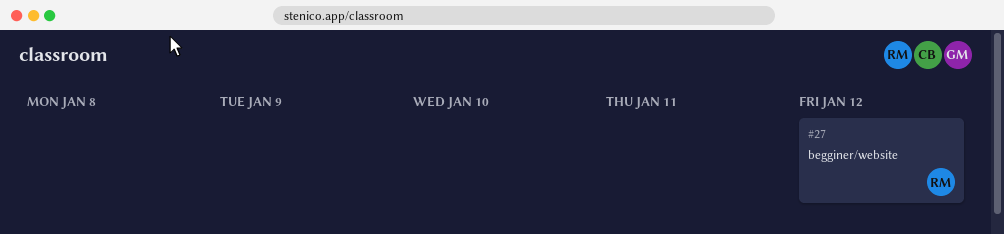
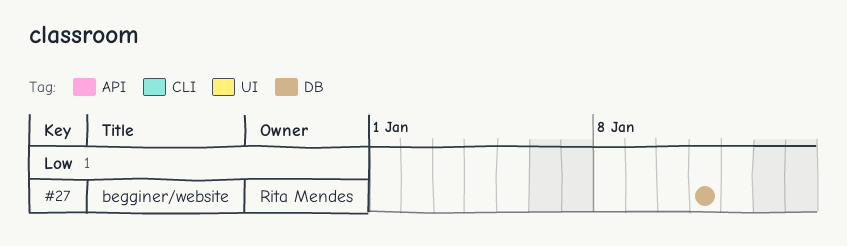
#27, due: Jan 12 -> Jan 11

